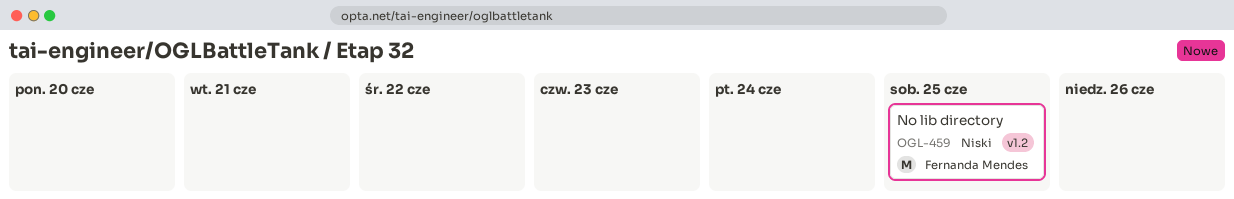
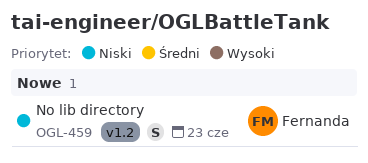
OGL-459, estimate: M -> S
OGL-459, due: Jun 25 -> Jun 23

